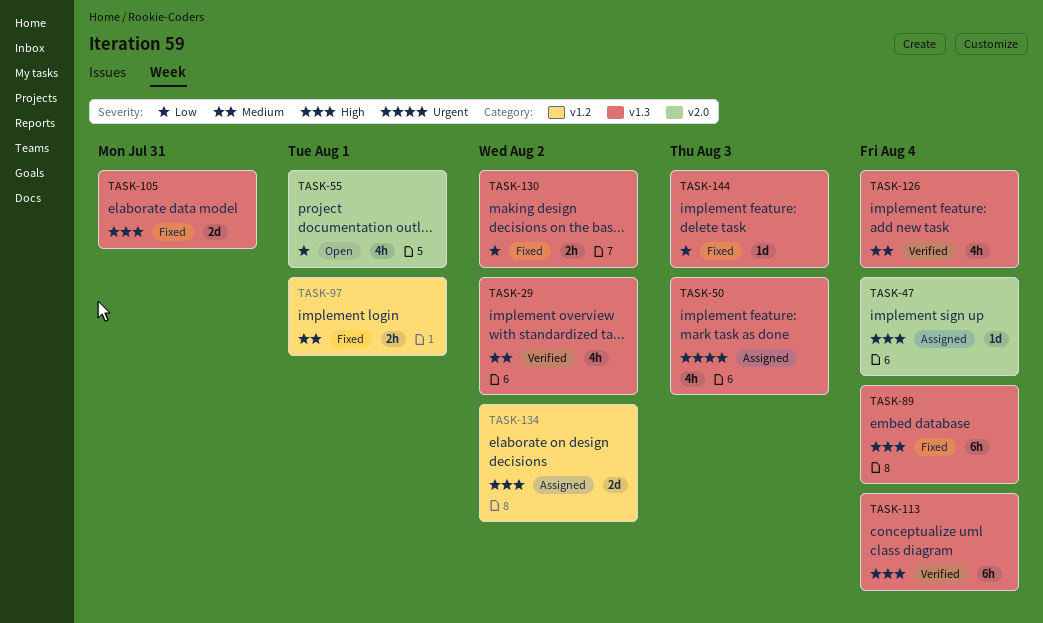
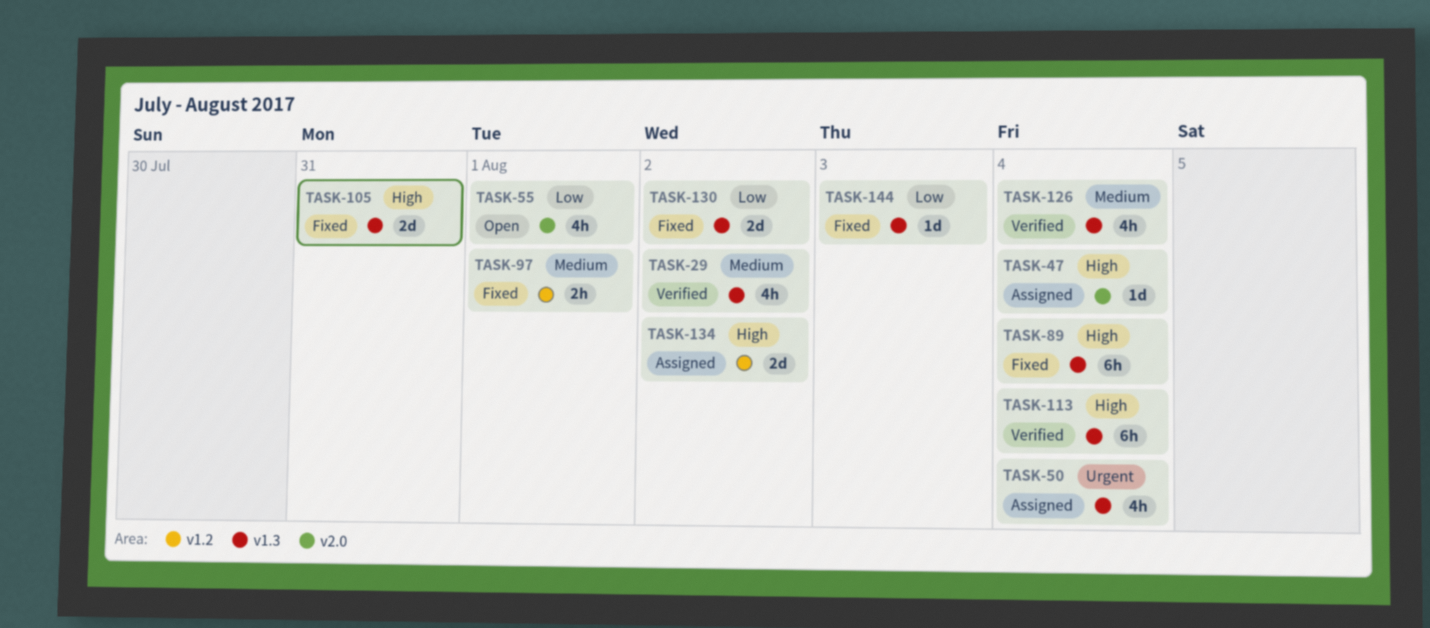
TASK-50, due: Aug 3 -> Aug 4
TASK-130, estimate: 2h -> 2d

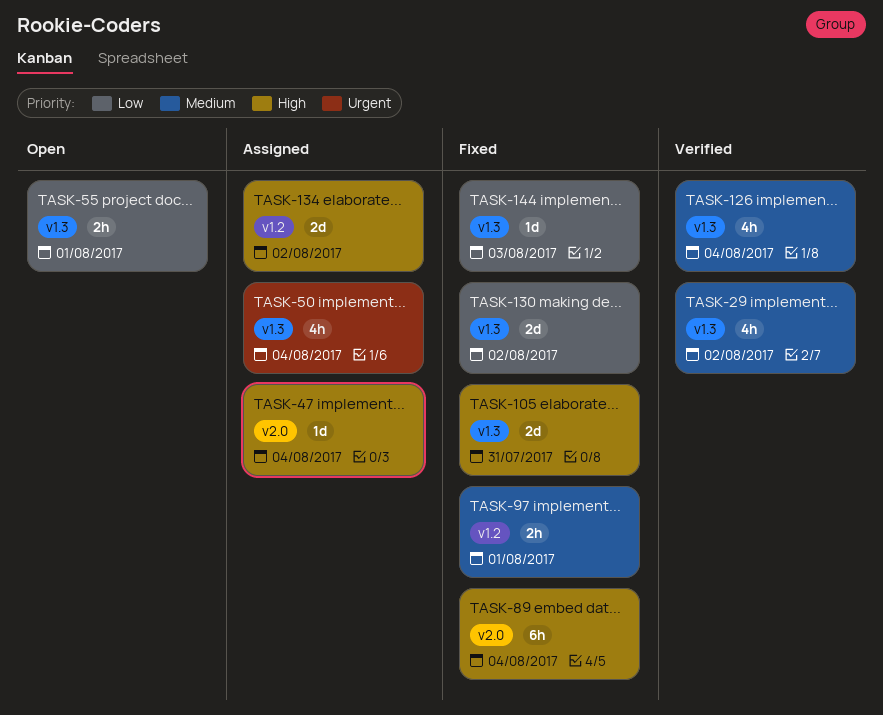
TASK-55, label: v2.0 -> v1.3
TASK-55, estimate: 4h -> 2h
TASK-89, label: v1.3 -> v2.0
TASK-113: present -> none

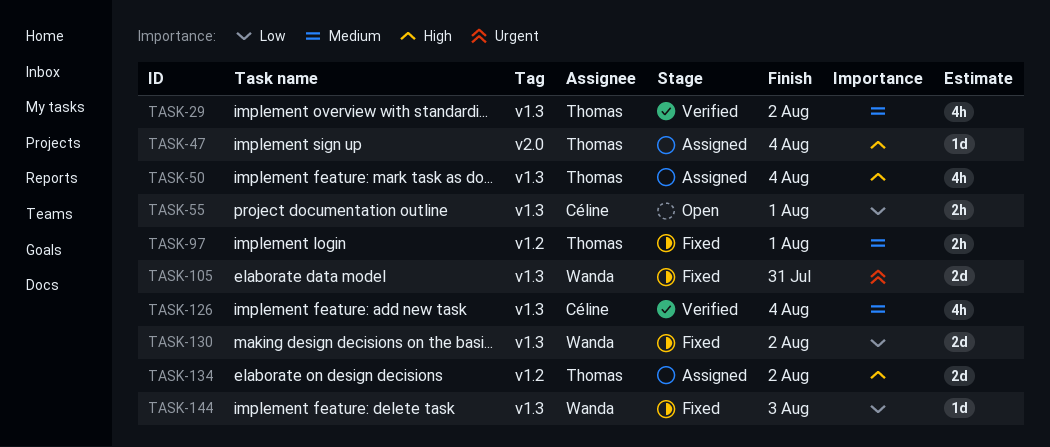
TASK-50, priority: Urgent -> High
TASK-89: present -> none
TASK-105, priority: High -> Urgent

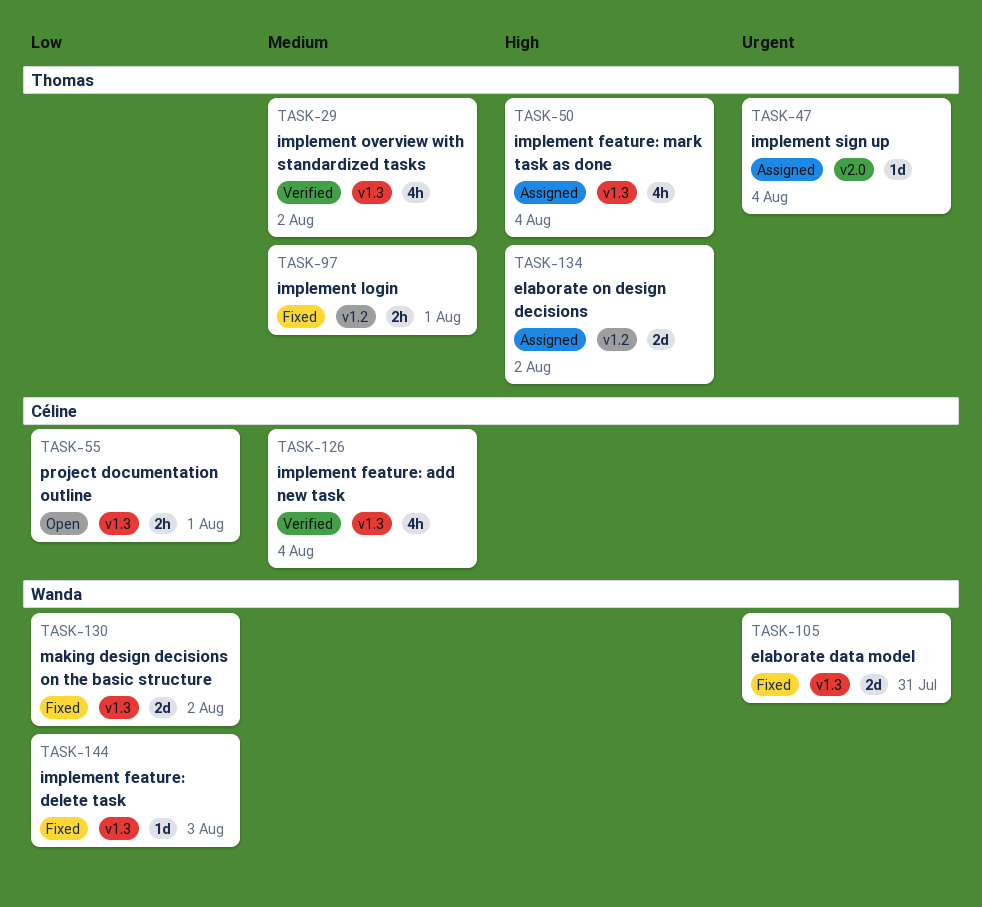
TASK-47, priority: High -> Urgent

